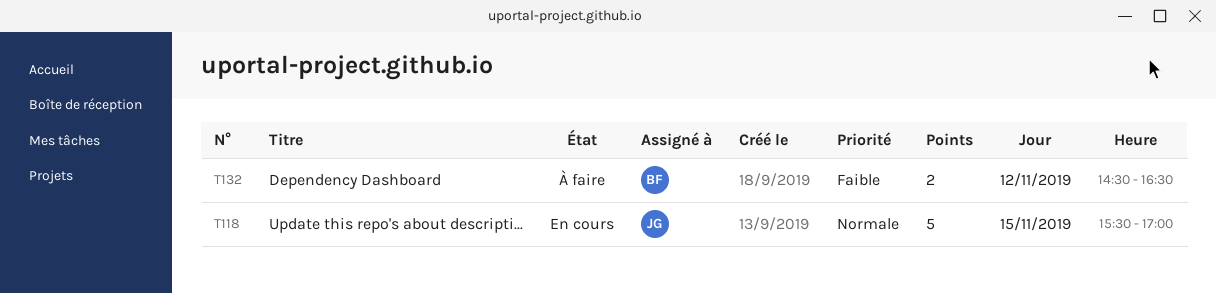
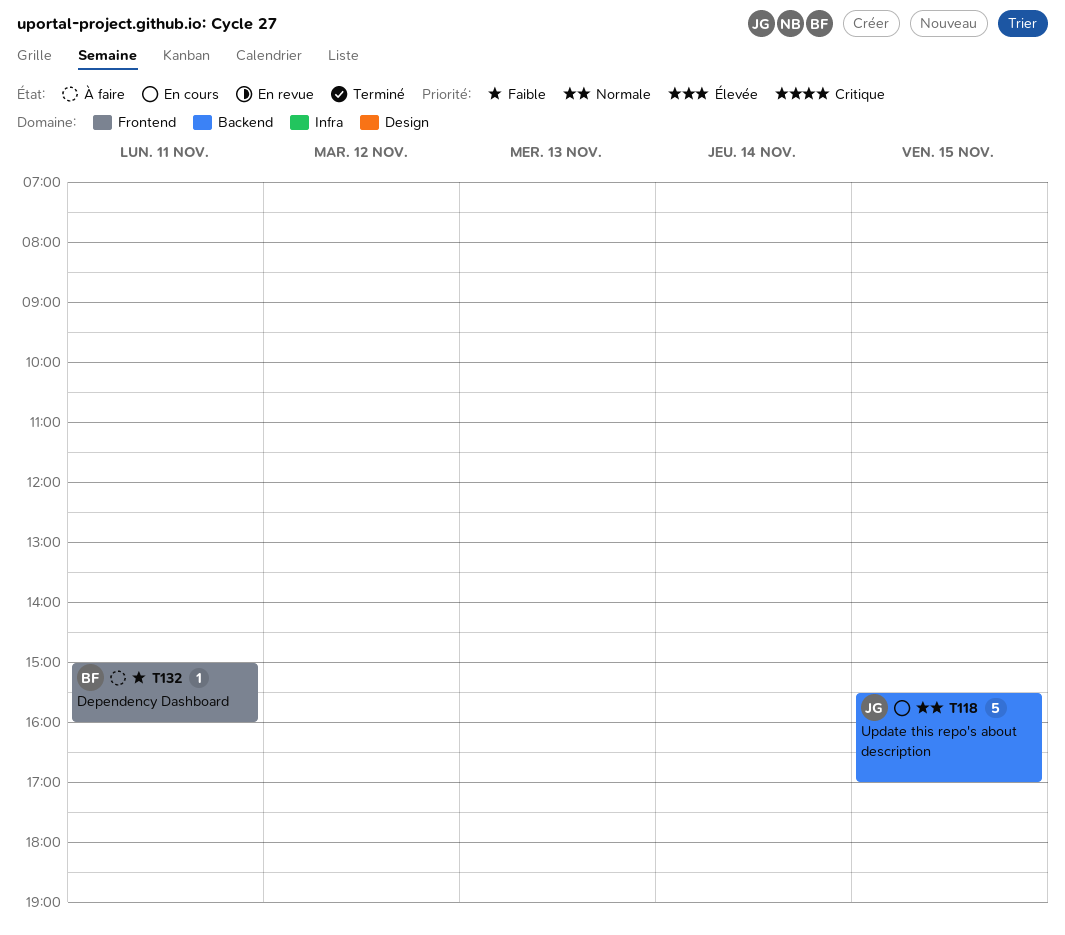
T132, estimate: 2 -> 1
T132, day: Nov 12 -> Nov 11
T132, begins: 14:30 -> 15:00
T132, ends: 16:30 -> 16:00

